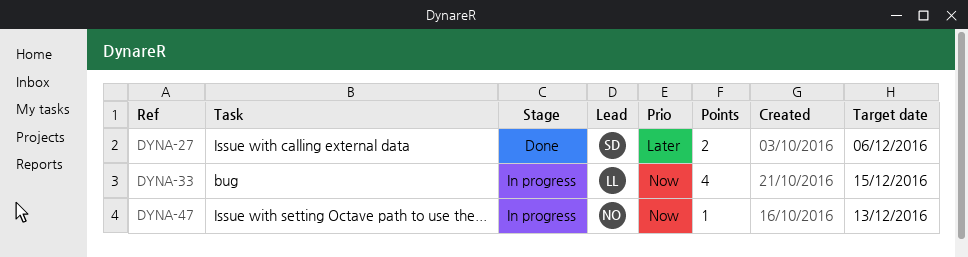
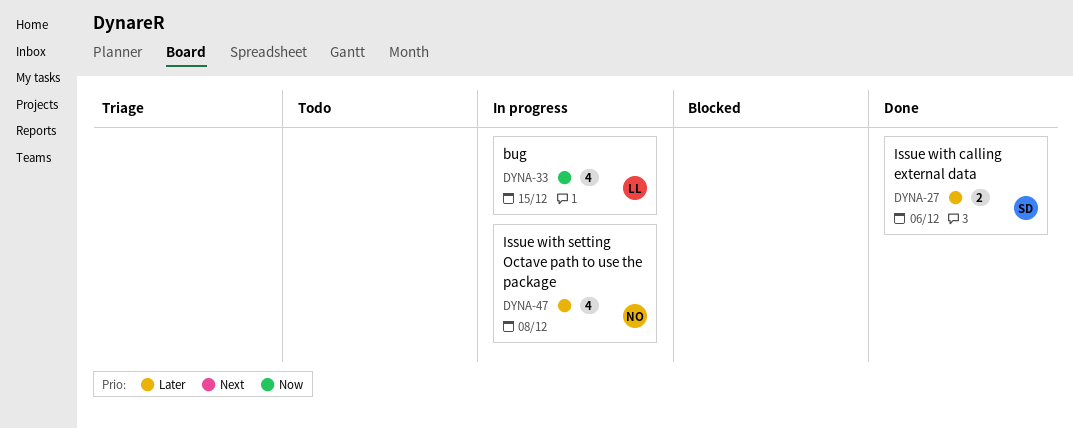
DYNA-47, priority: Now -> Later
DYNA-47, estimate: 1 -> 4
DYNA-47, due: Dec 13 -> Dec 8

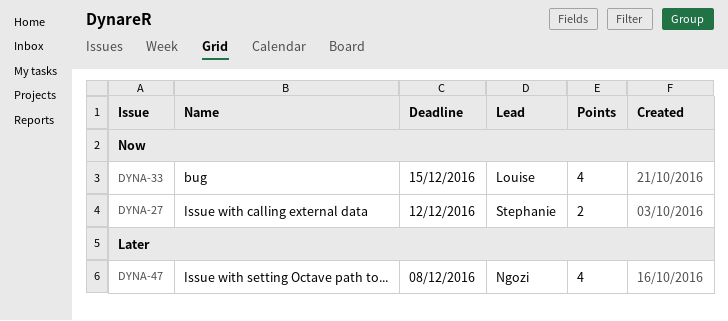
DYNA-27, priority: Later -> Now
DYNA-27, due: Dec 6 -> Dec 12

